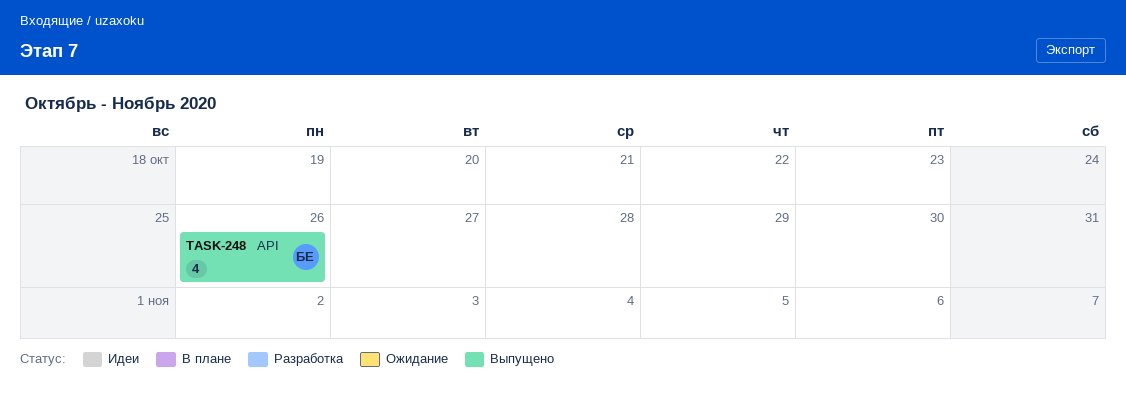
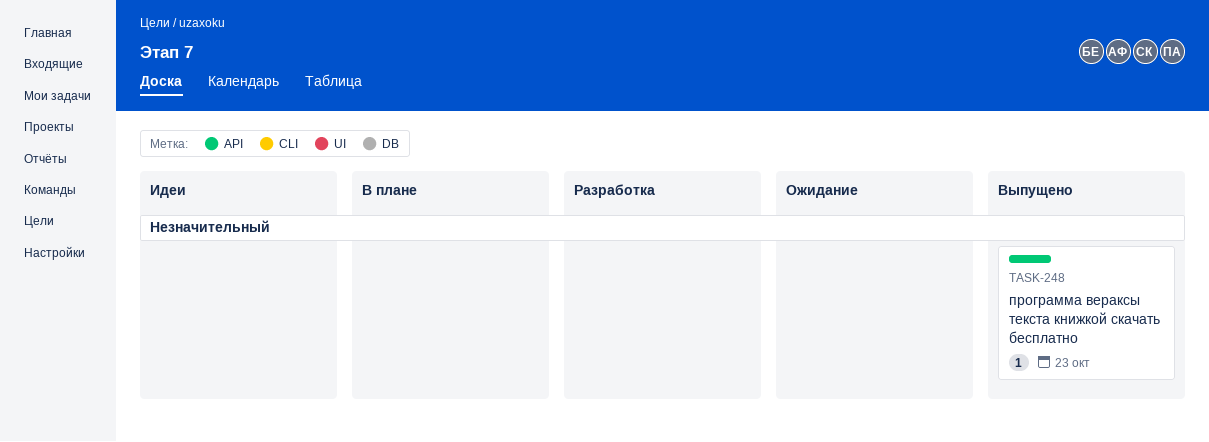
TASK-248, estimate: 4 -> 1
TASK-248, due: Oct 26 -> Oct 23

